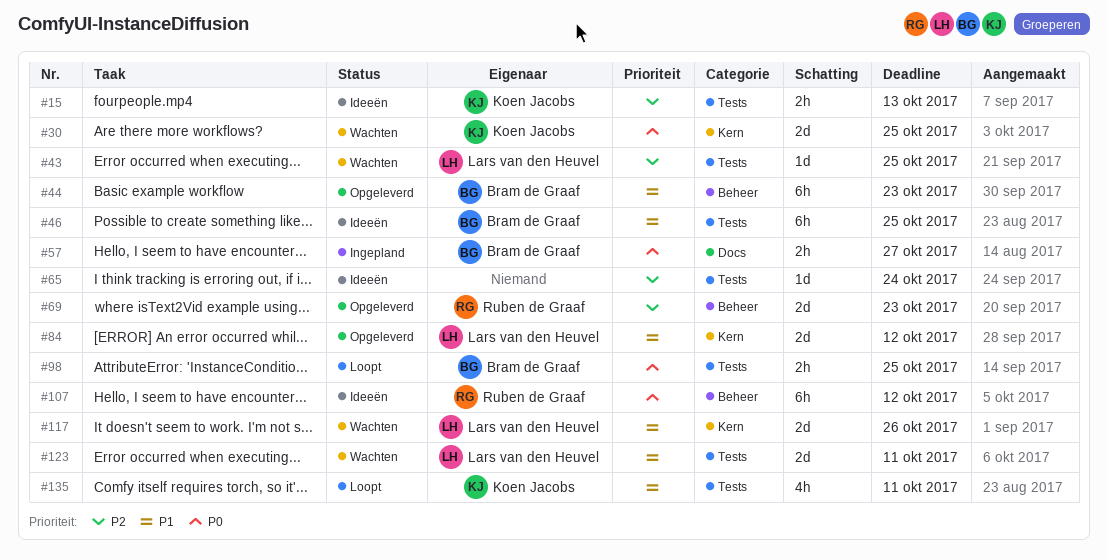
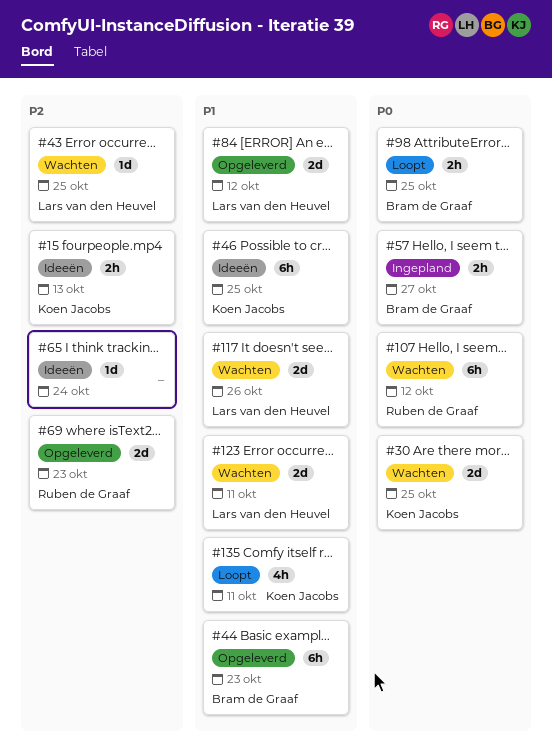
#46, owner: Bram de Graaf -> Koen Jacobs
#107, status: Ideeën -> Wachten

